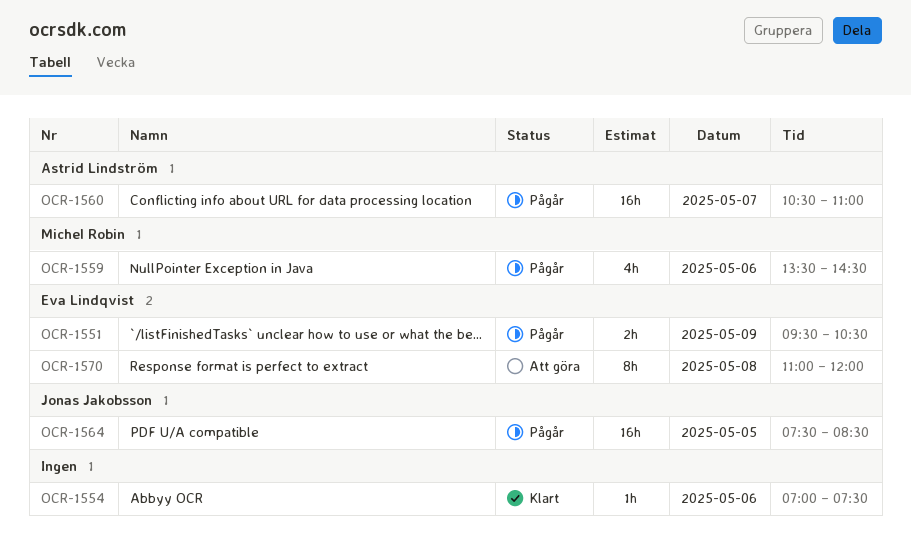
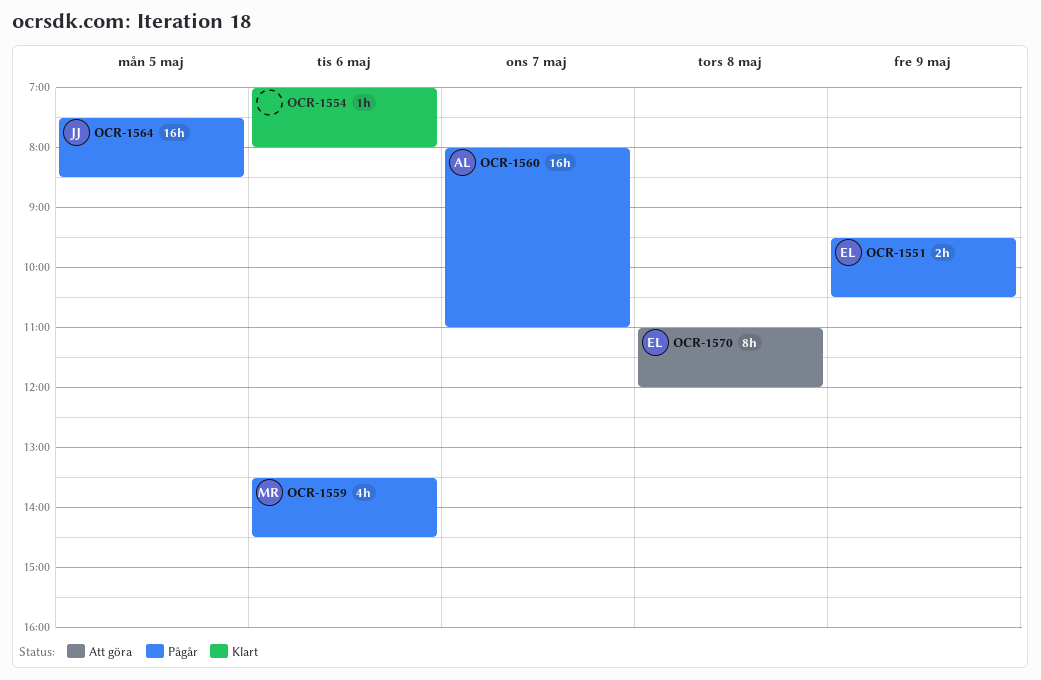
OCR-1554, ends: 07:30 -> 08:00
OCR-1560, begins: 10:30 -> 08:00

